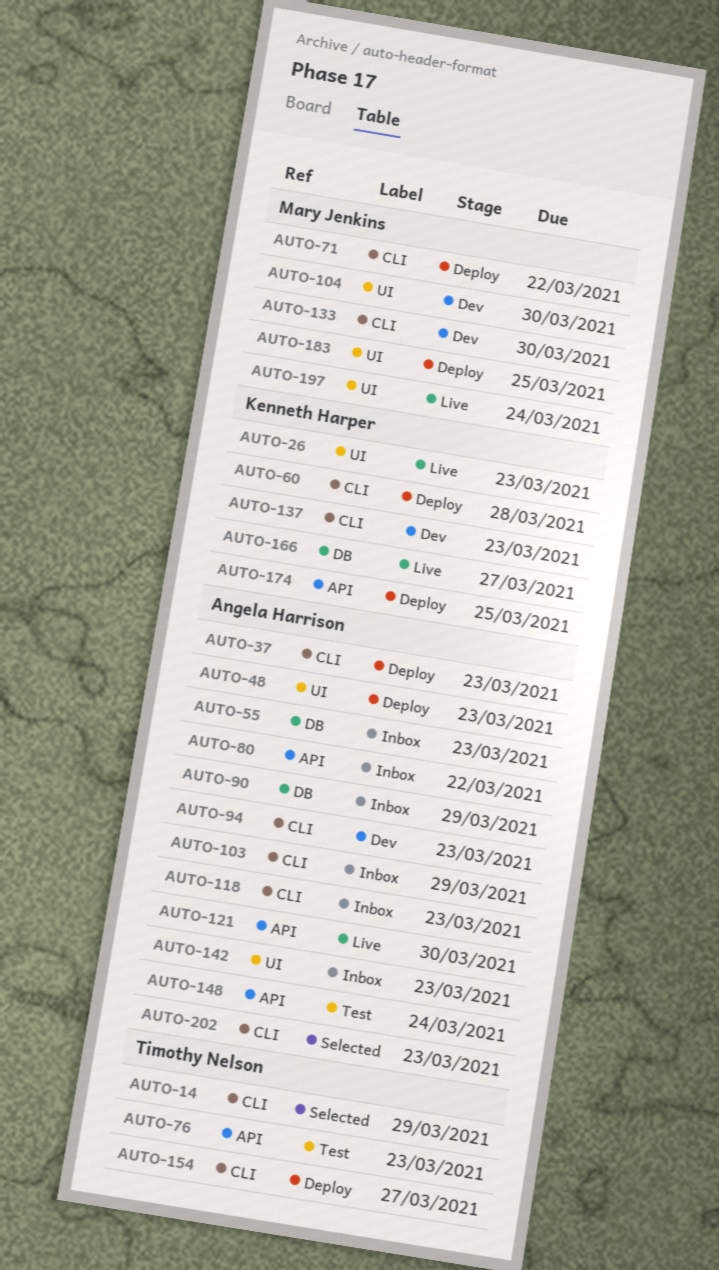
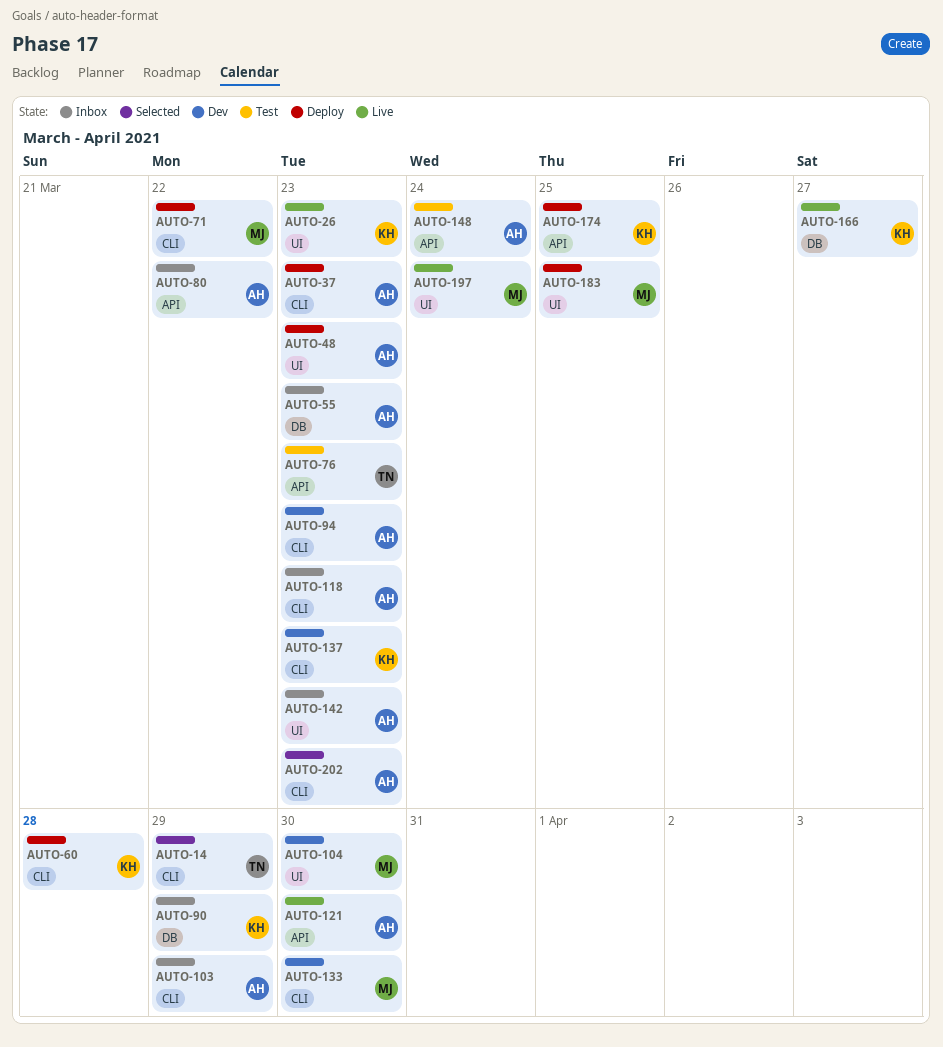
AUTO-90, owner: Angela Harrison -> Kenneth Harper
AUTO-154: present -> none

